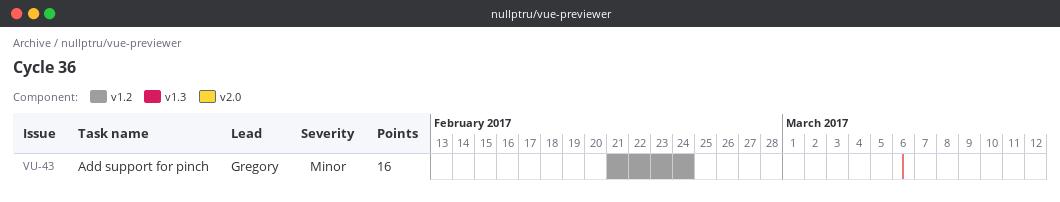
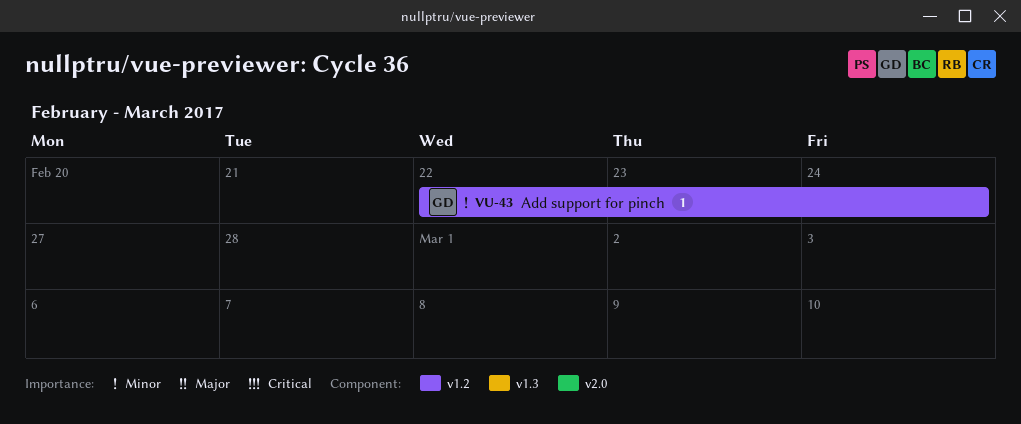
VU-43, estimate: 16 -> 1
VU-43, start: Feb 21 -> Feb 22

